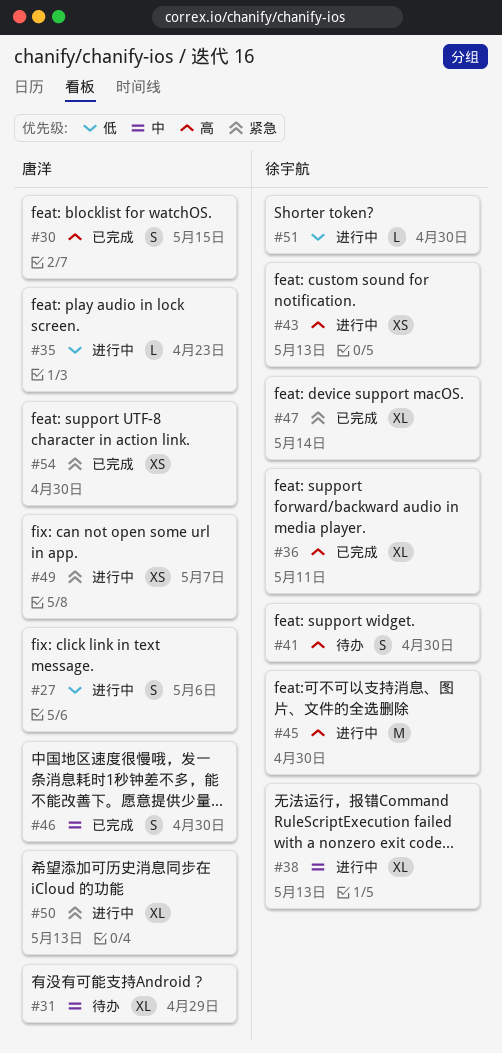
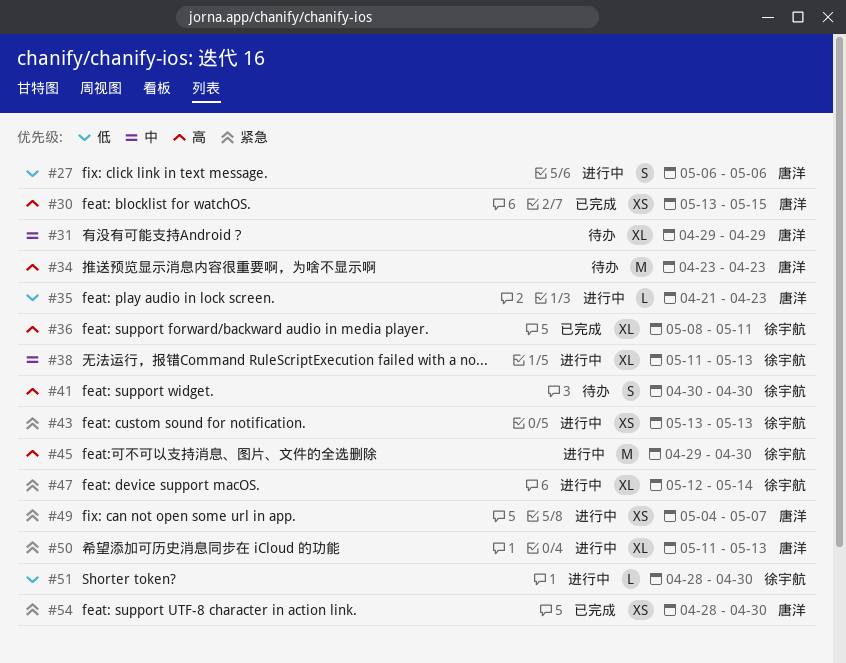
#30, estimate: S -> XS
#34: none -> present
#43, priority: 高 -> 紧急
#46: present -> none
#47, status: 已完成 -> 进行中

